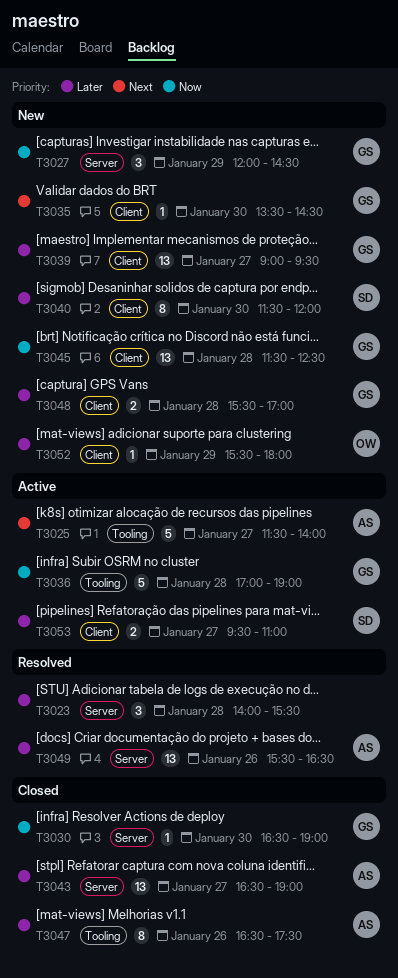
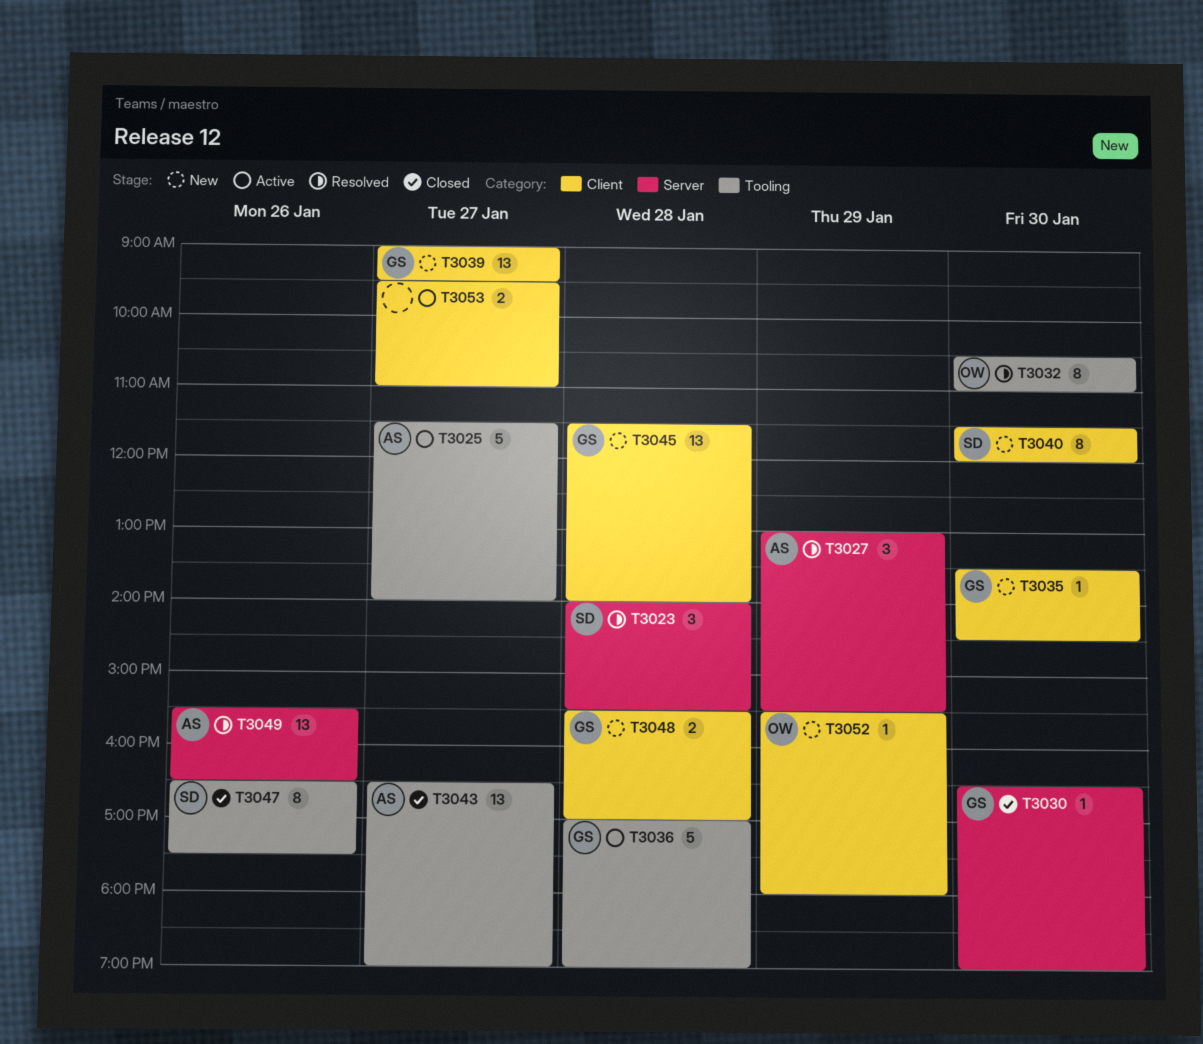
T3023, owner: none -> SD
T3027, status: New -> Resolved
T3027, owner: GS -> AS
T3027, begins: 12:00 -> 13:00
T3027, ends: 14:30 -> 15:30
T3032: none -> present
T3043, label: Server -> Tooling
T3045, ends: 12:30 -> 14:00
T3047, owner: AS -> SD
T3053, owner: SD -> none

